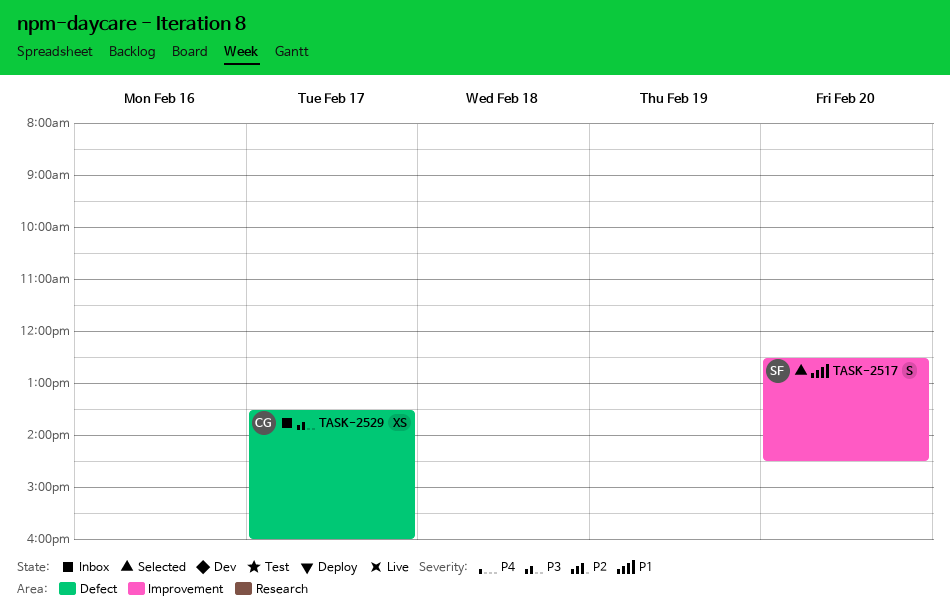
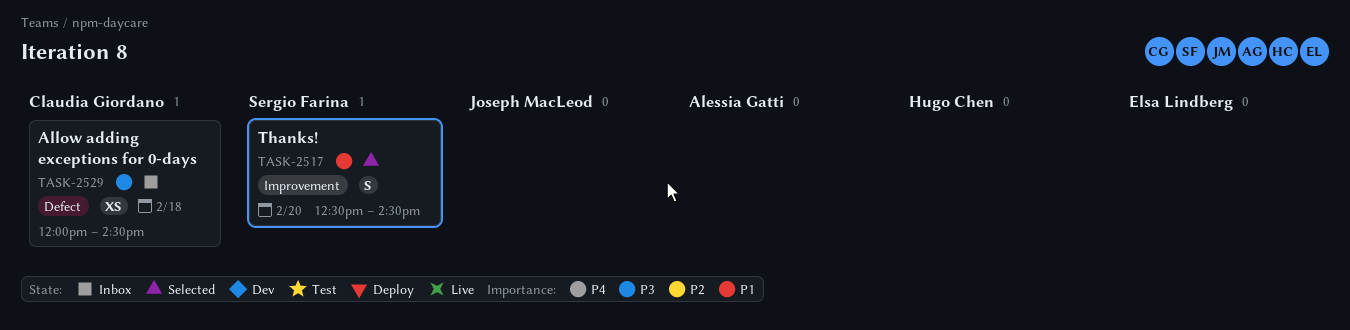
TASK-2529, day: Feb 17 -> Feb 18
TASK-2529, begins: 13:30 -> 12:00
TASK-2529, ends: 16:00 -> 14:30

